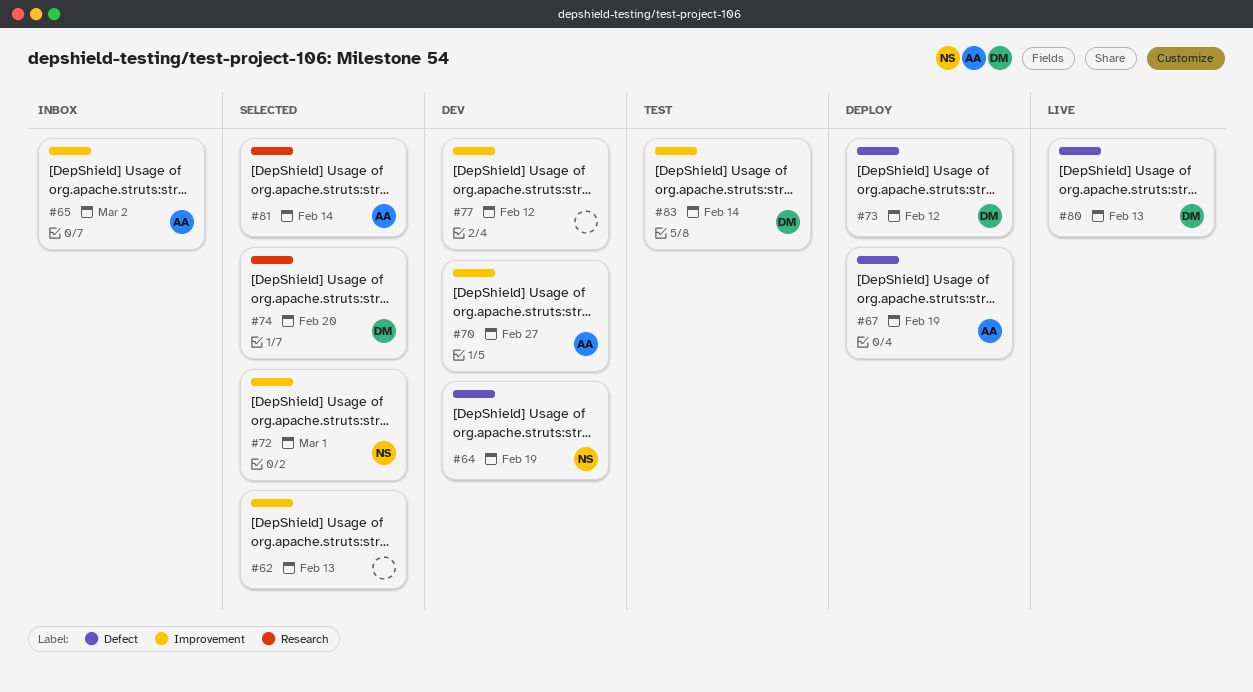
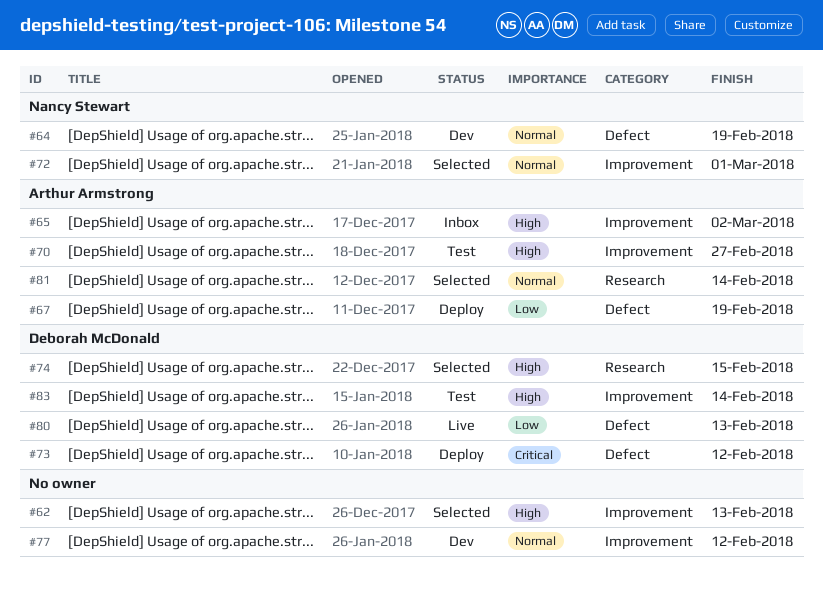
#70, status: Dev -> Test
#74, due: Feb 20 -> Feb 15

